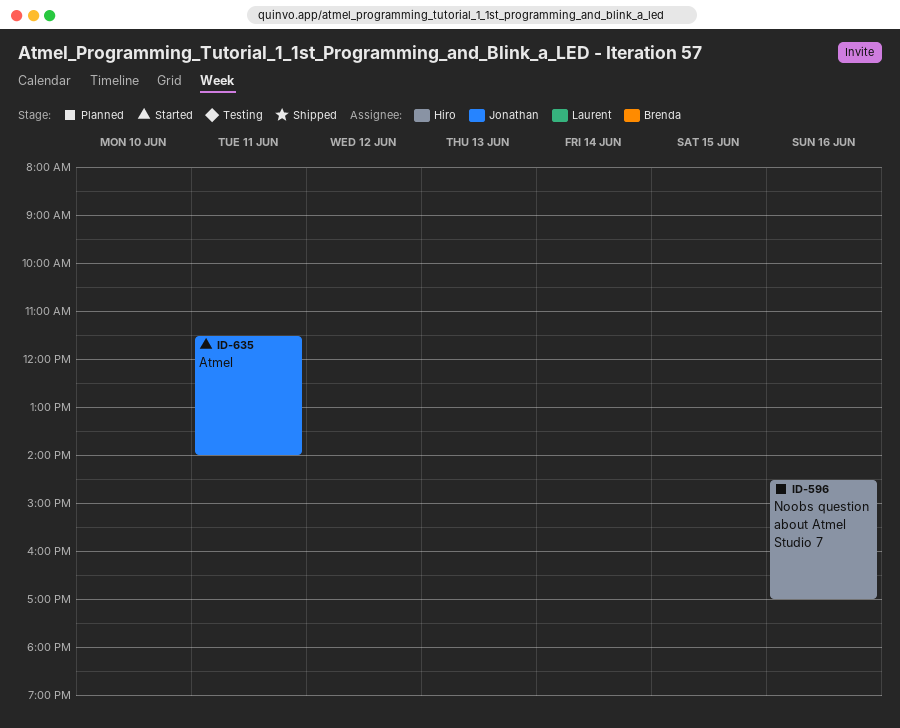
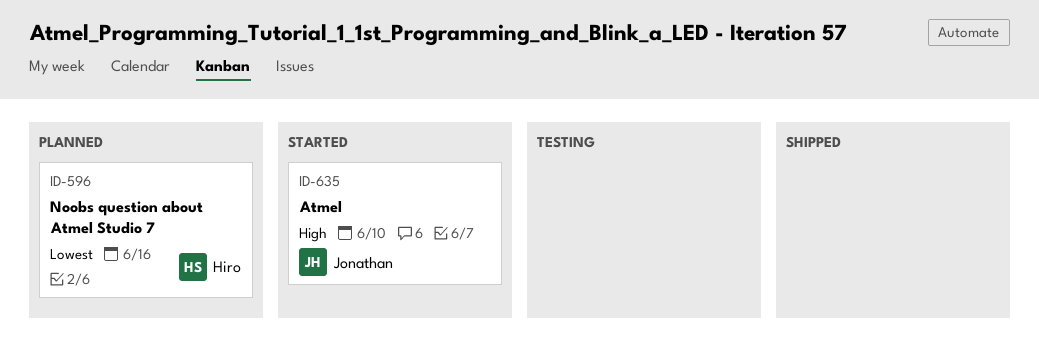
ID-635, day: Jun 11 -> Jun 10

